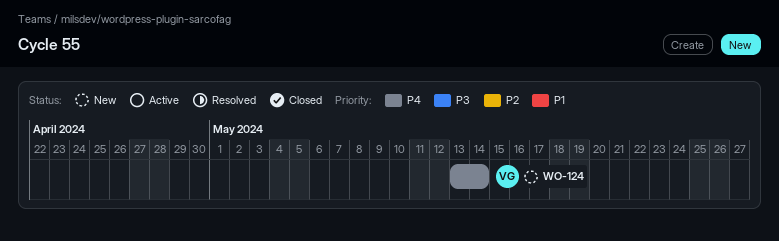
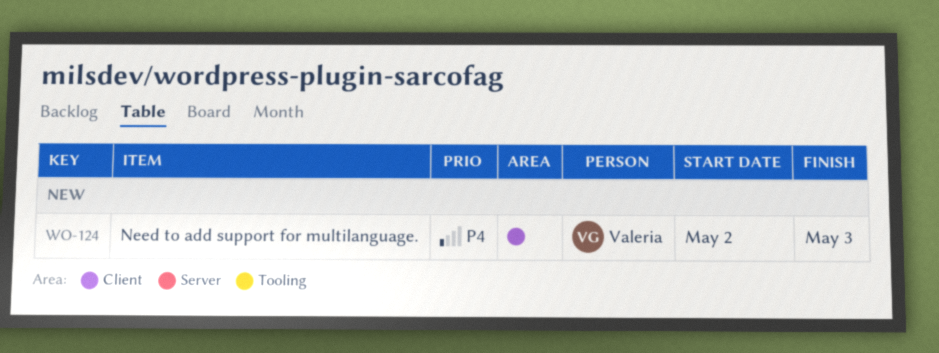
WO-124, start: May 13 -> May 2
WO-124, due: May 14 -> May 3

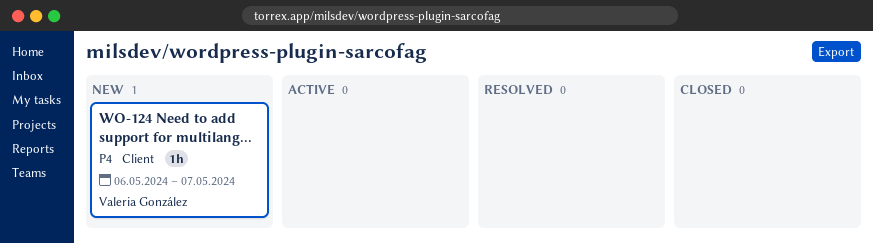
WO-124, start: May 2 -> May 6
WO-124, due: May 3 -> May 7

